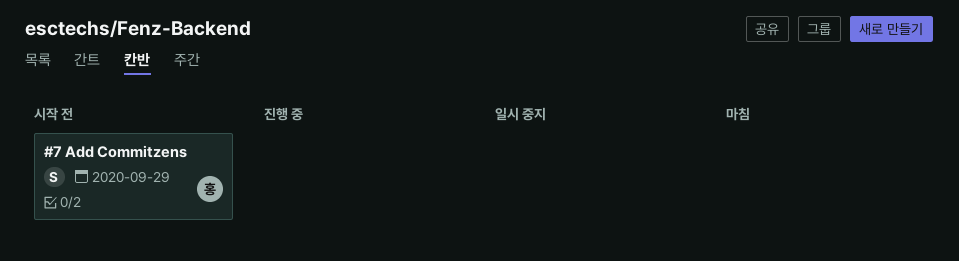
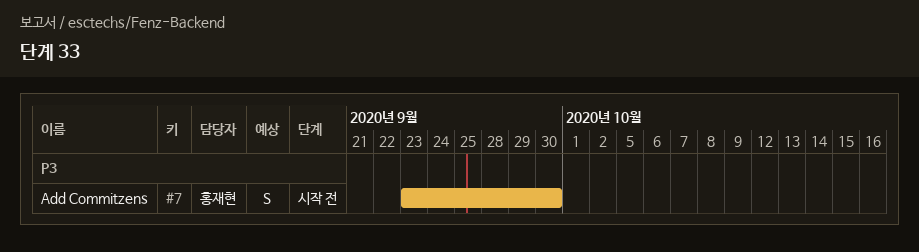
#7, due: Sep 29 -> Sep 30

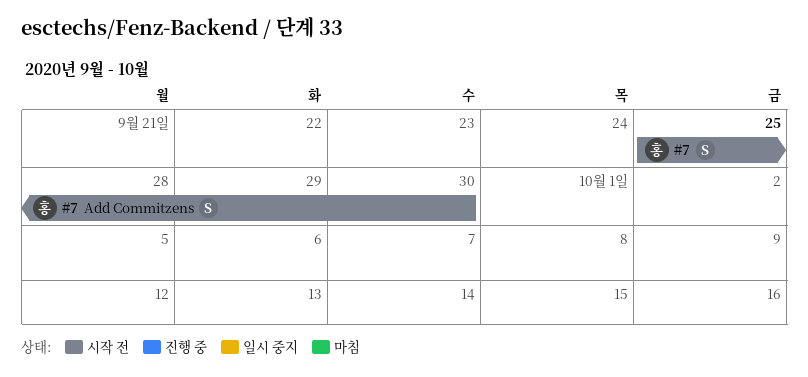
#7, start: Sep 23 -> Sep 25

